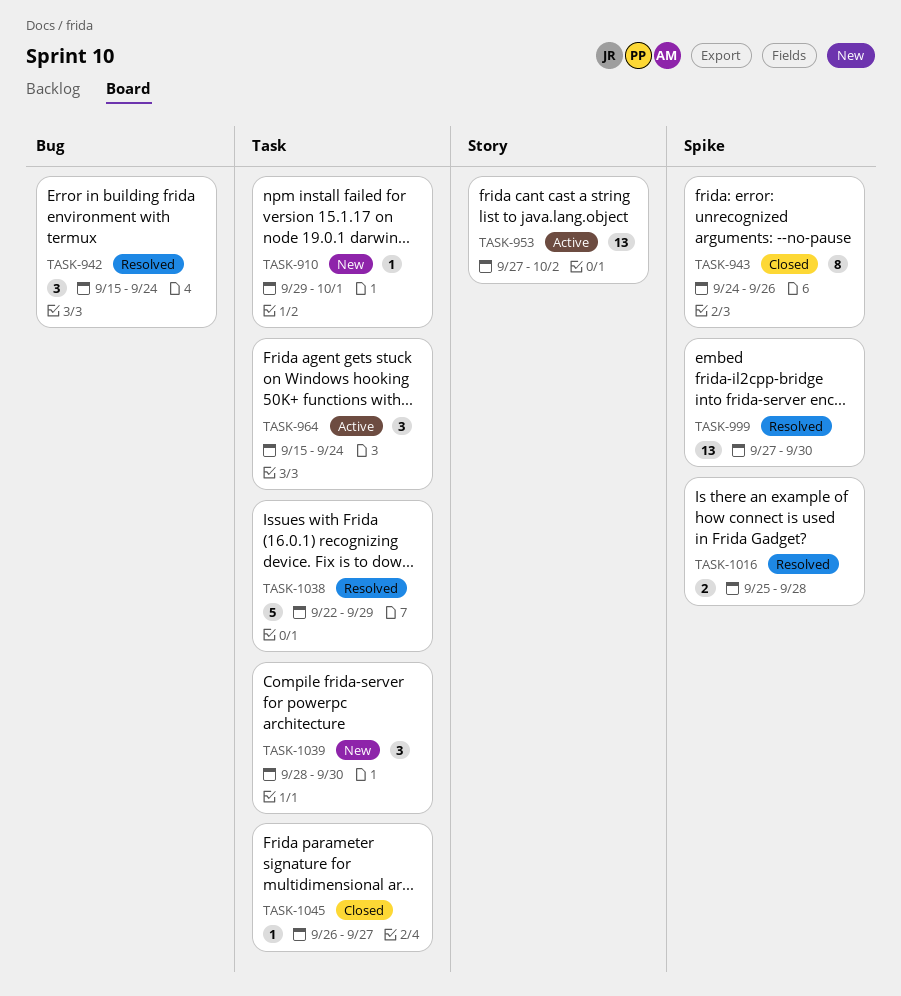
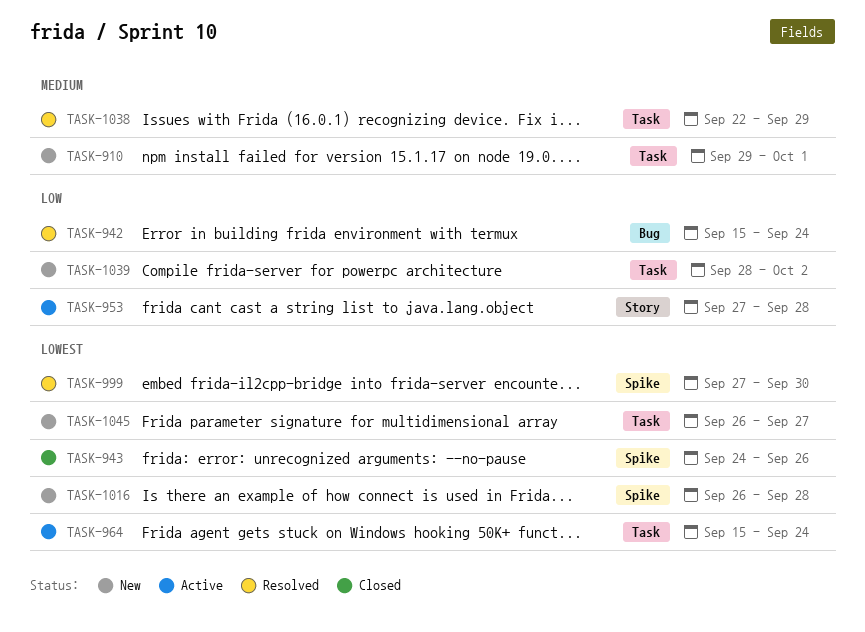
TASK-953, due: Oct 2 -> Sep 28
TASK-1016, status: Resolved -> New
TASK-1016, start: Sep 25 -> Sep 26
TASK-1039, due: Sep 30 -> Oct 2
TASK-1045, status: Closed -> New

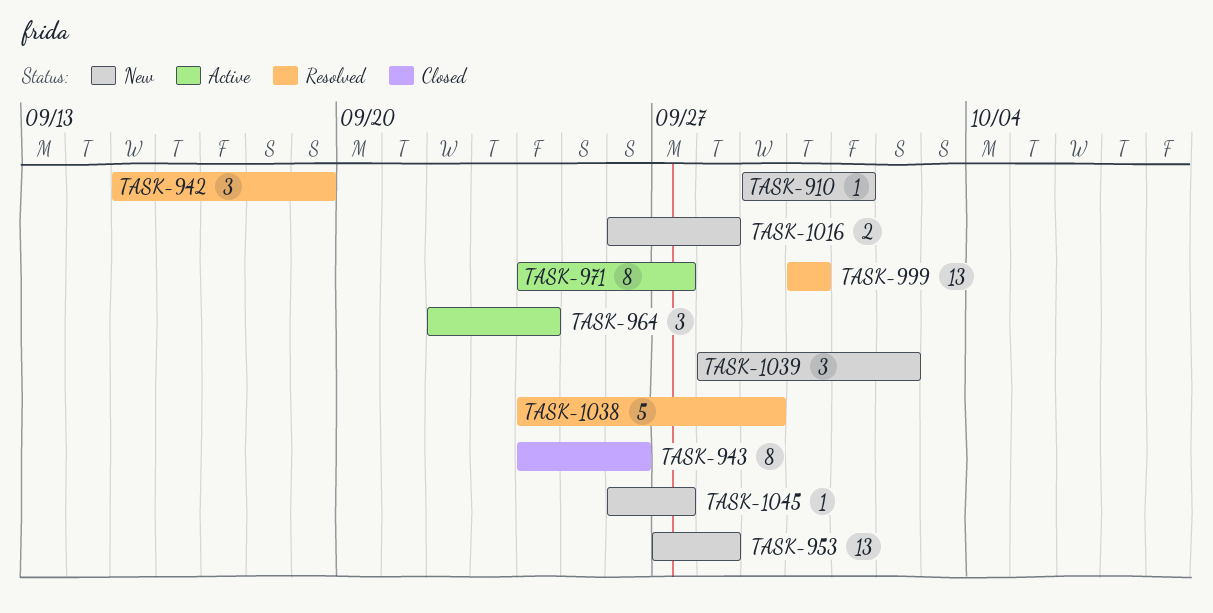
TASK-942, due: Sep 24 -> Sep 19
TASK-953, status: Active -> New
TASK-964, start: Sep 15 -> Sep 22
TASK-971: none -> present
TASK-999, start: Sep 27 -> Sep 30
TASK-1038, start: Sep 22 -> Sep 24

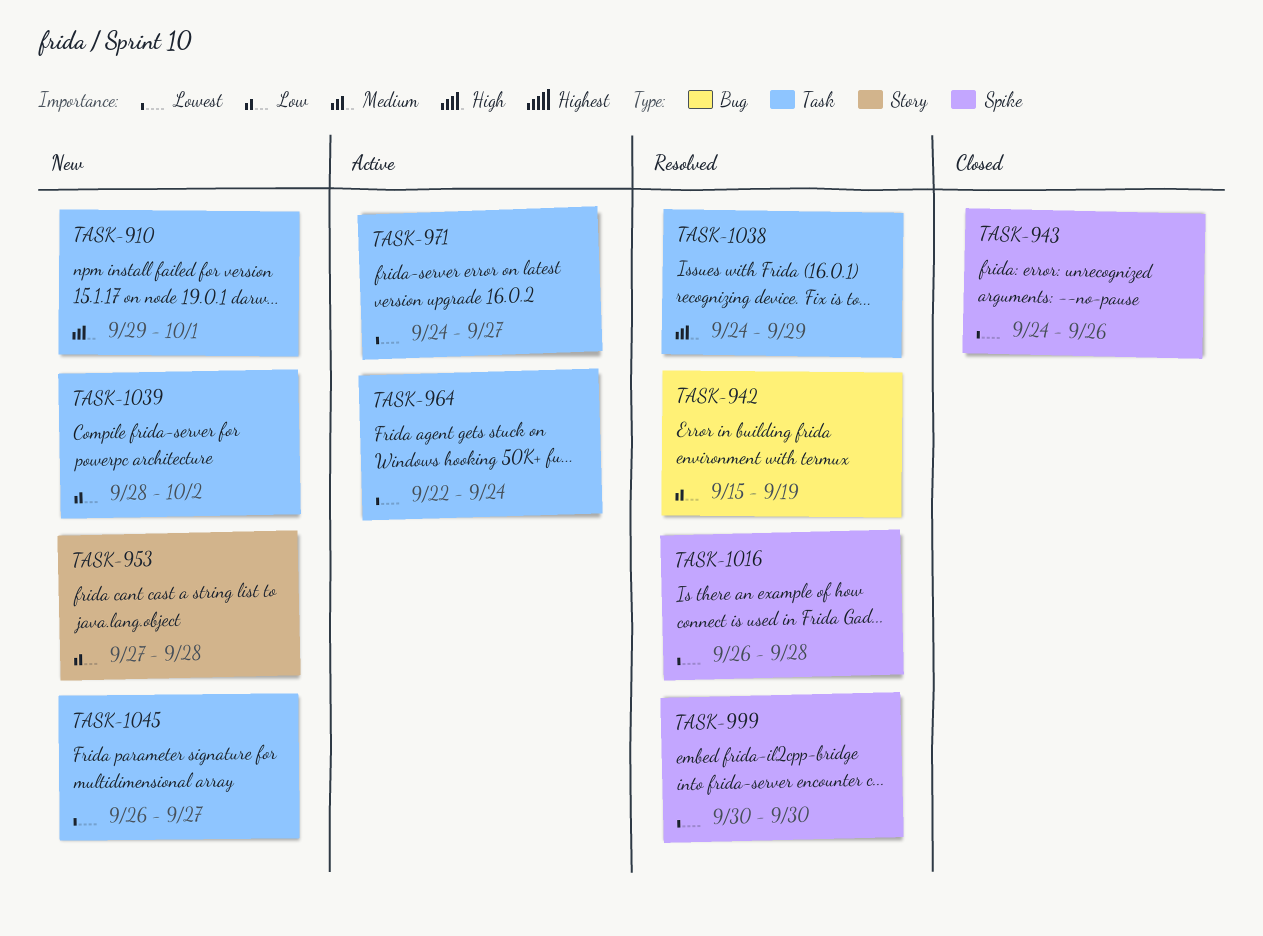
TASK-1016, status: New -> Resolved

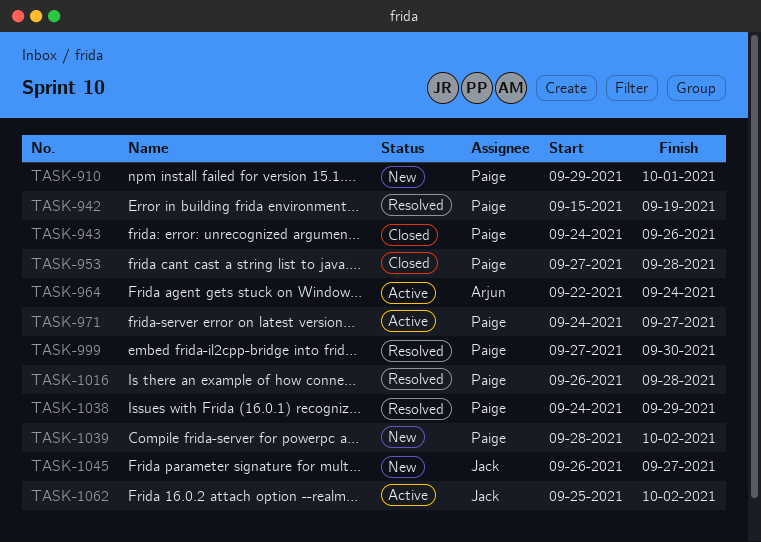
TASK-953, status: New -> Closed
TASK-999, start: Sep 30 -> Sep 27
TASK-1062: none -> present

